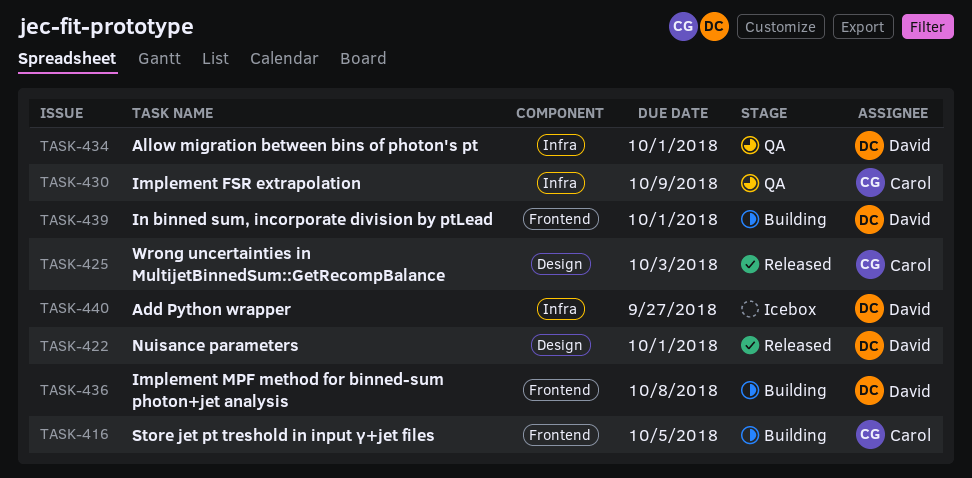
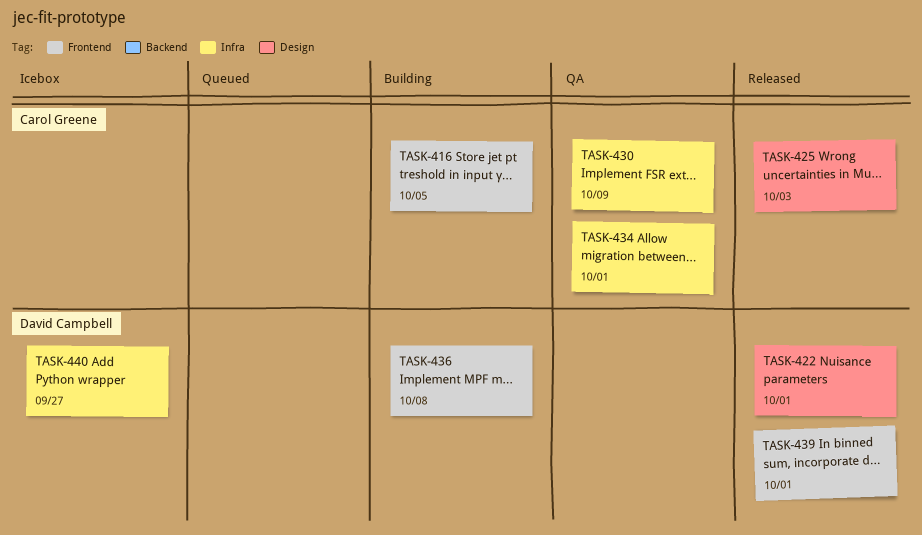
TASK-434, owner: David Campbell -> Carol Greene
TASK-439, status: Building -> Released

